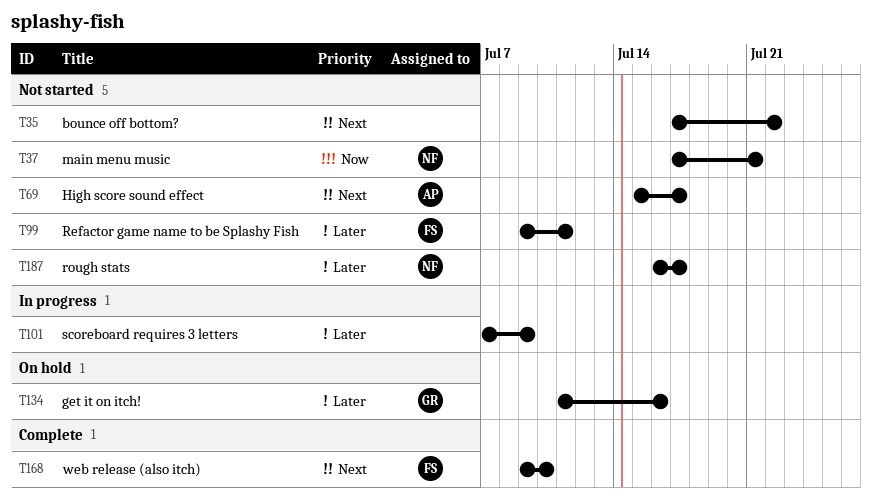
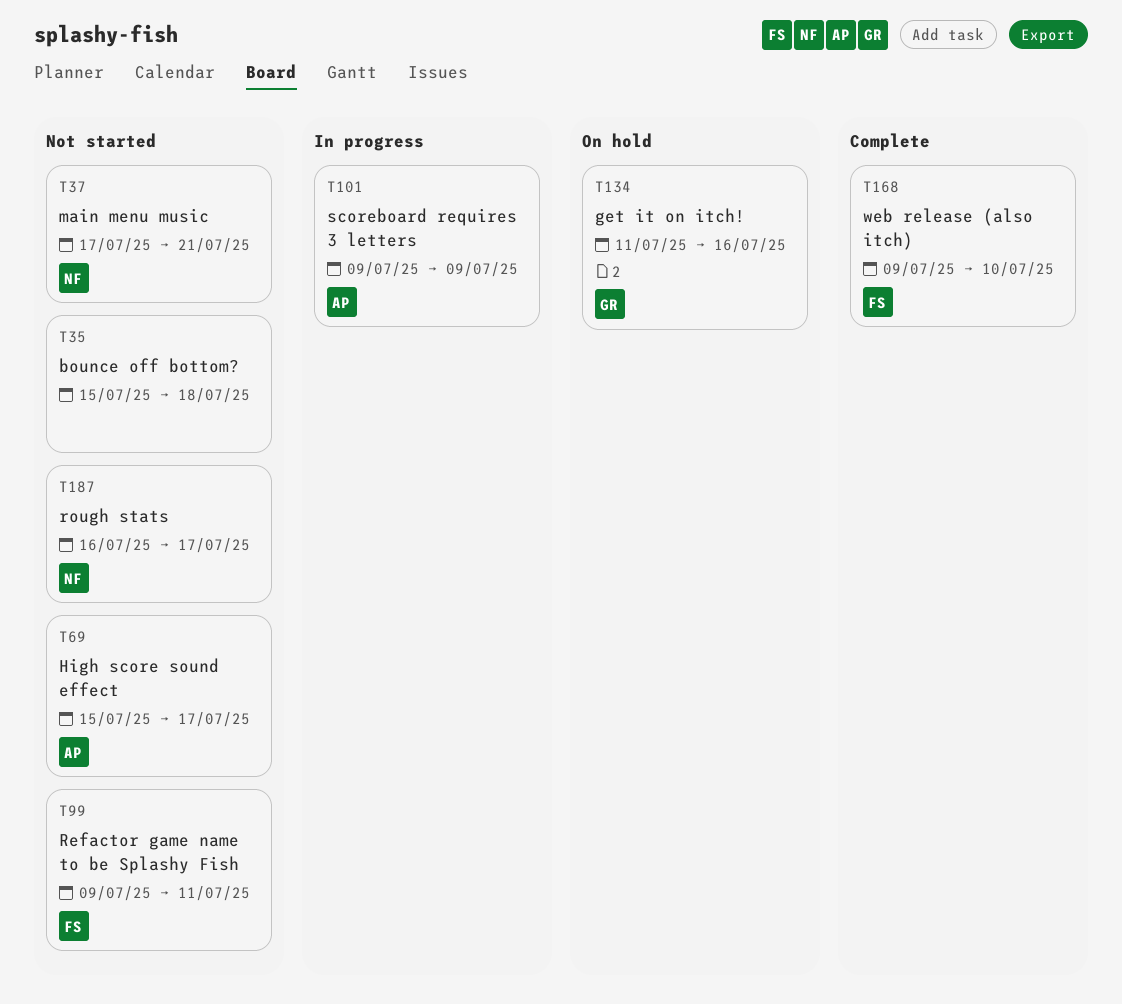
T35, start: Jul 17 -> Jul 15
T35, due: Jul 22 -> Jul 18
T101, owner: none -> AP
T101, start: Jul 7 -> Jul 9

